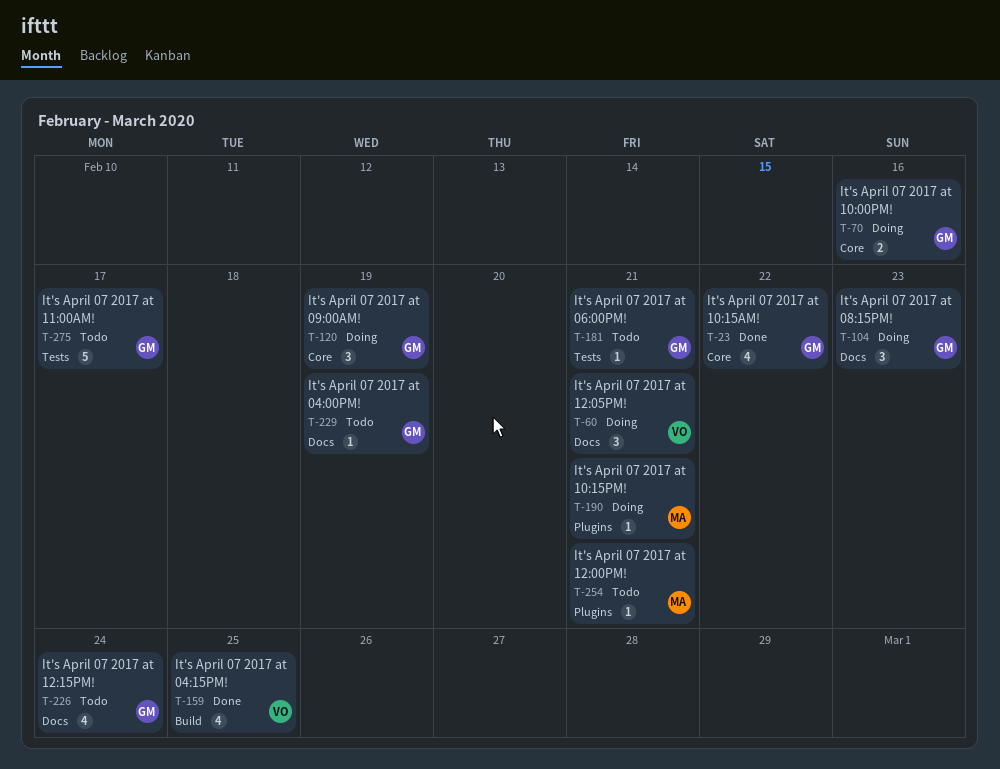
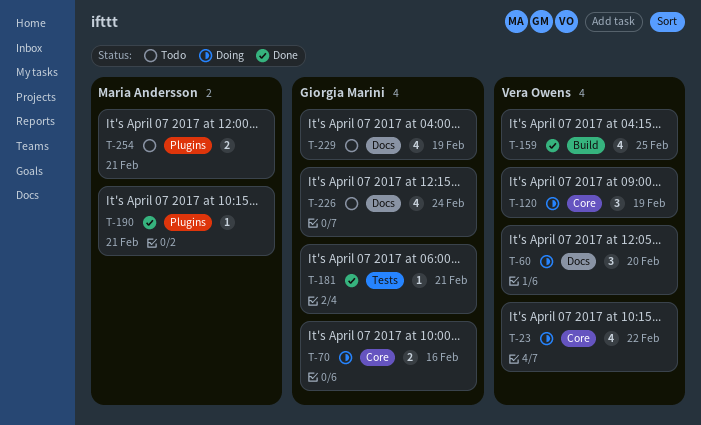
T-23, status: Done -> Doing
T-23, owner: Giorgia Marini -> Vera Owens
T-60, due: Feb 21 -> Feb 20
T-104: present -> none
T-120, owner: Giorgia Marini -> Vera Owens
T-181, status: Todo -> Done
T-190, status: Doing -> Done
T-229, estimate: 1 -> 4
T-254, estimate: 1 -> 2
T-275: present -> none

